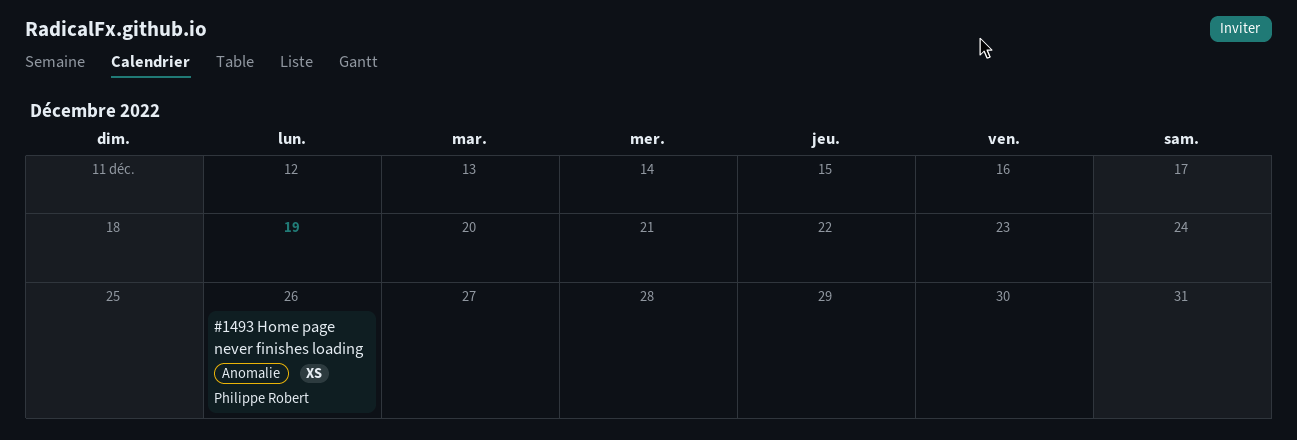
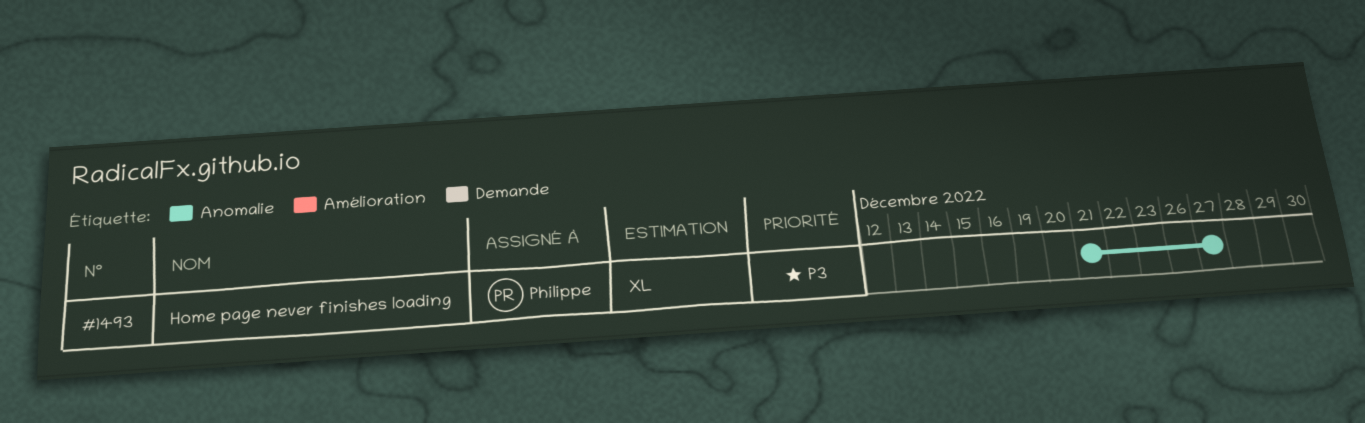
#1493, estimate: XS -> XL
#1493, due: Dec 26 -> Dec 27

